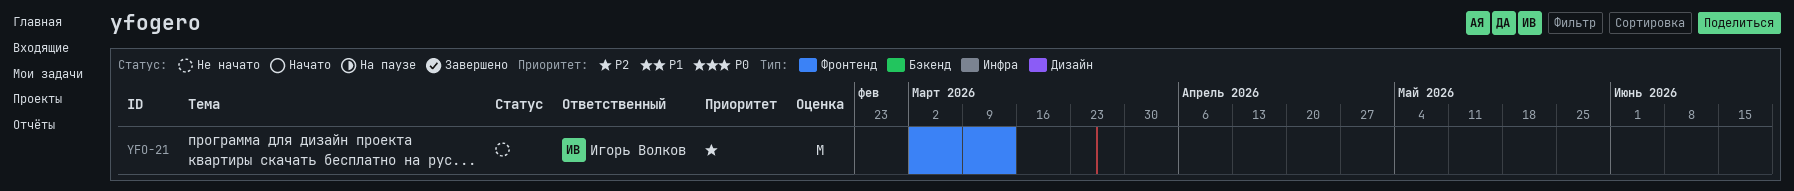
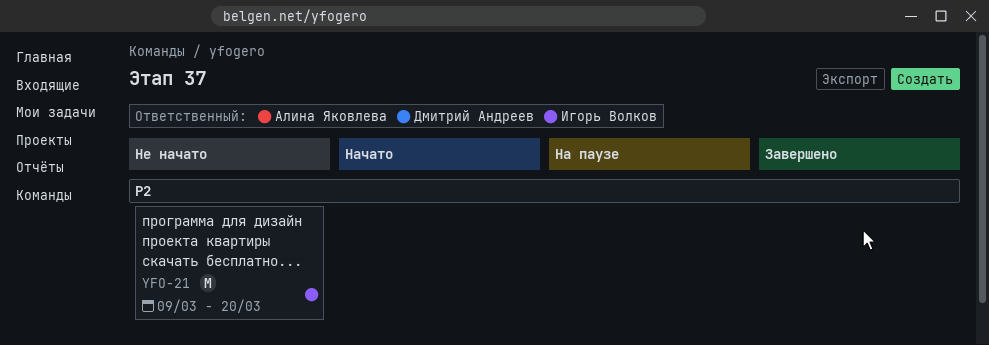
YFO-21, start: Mar 2 -> Mar 9
YFO-21, due: Mar 13 -> Mar 20

